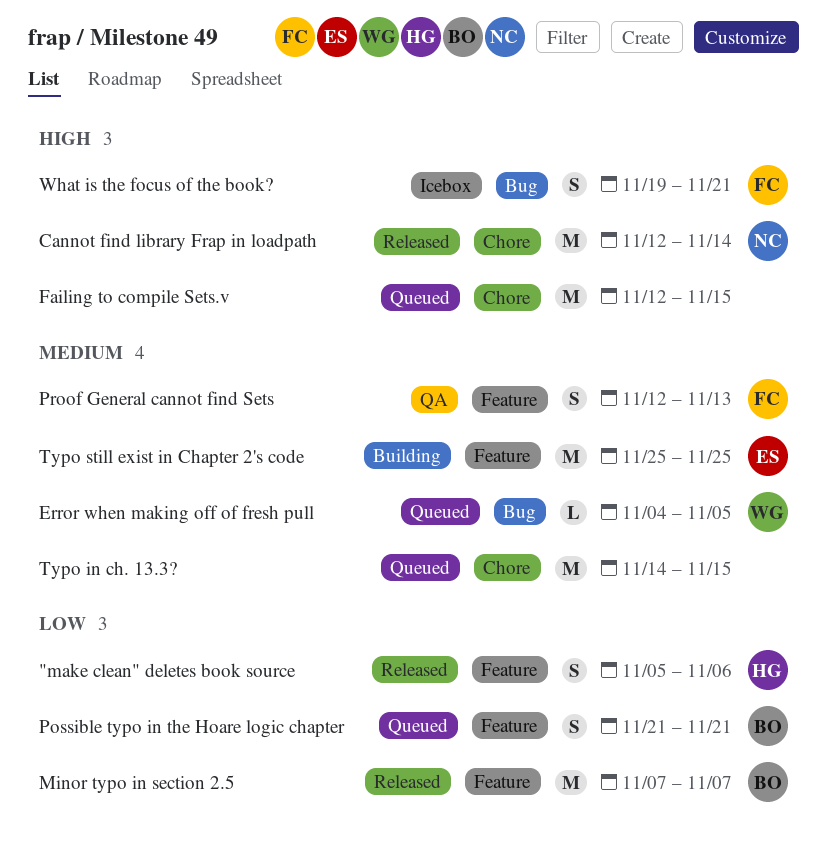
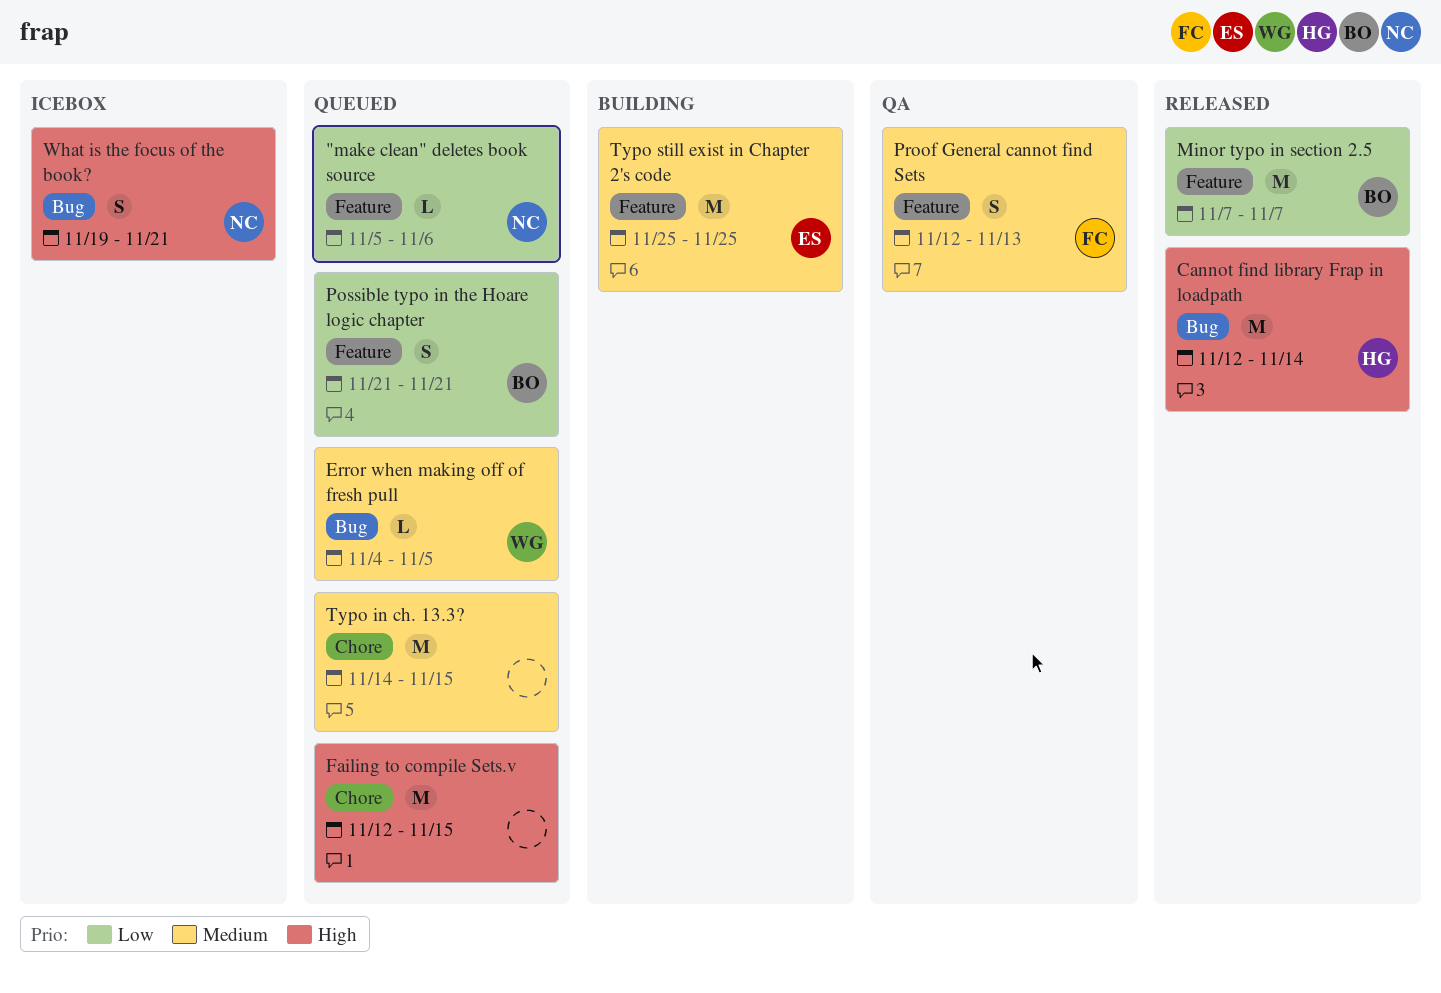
"make clean" deletes book source, status: Released -> Queued
"make clean" deletes book source, owner: HG -> NC
"make clean" deletes book source, estimate: S -> L
Cannot find library Frap in loadpath, owner: NC -> HG
Cannot find library Frap in loadpath, label: Chore -> Bug
What is the focus of the book?, owner: FC -> NC

